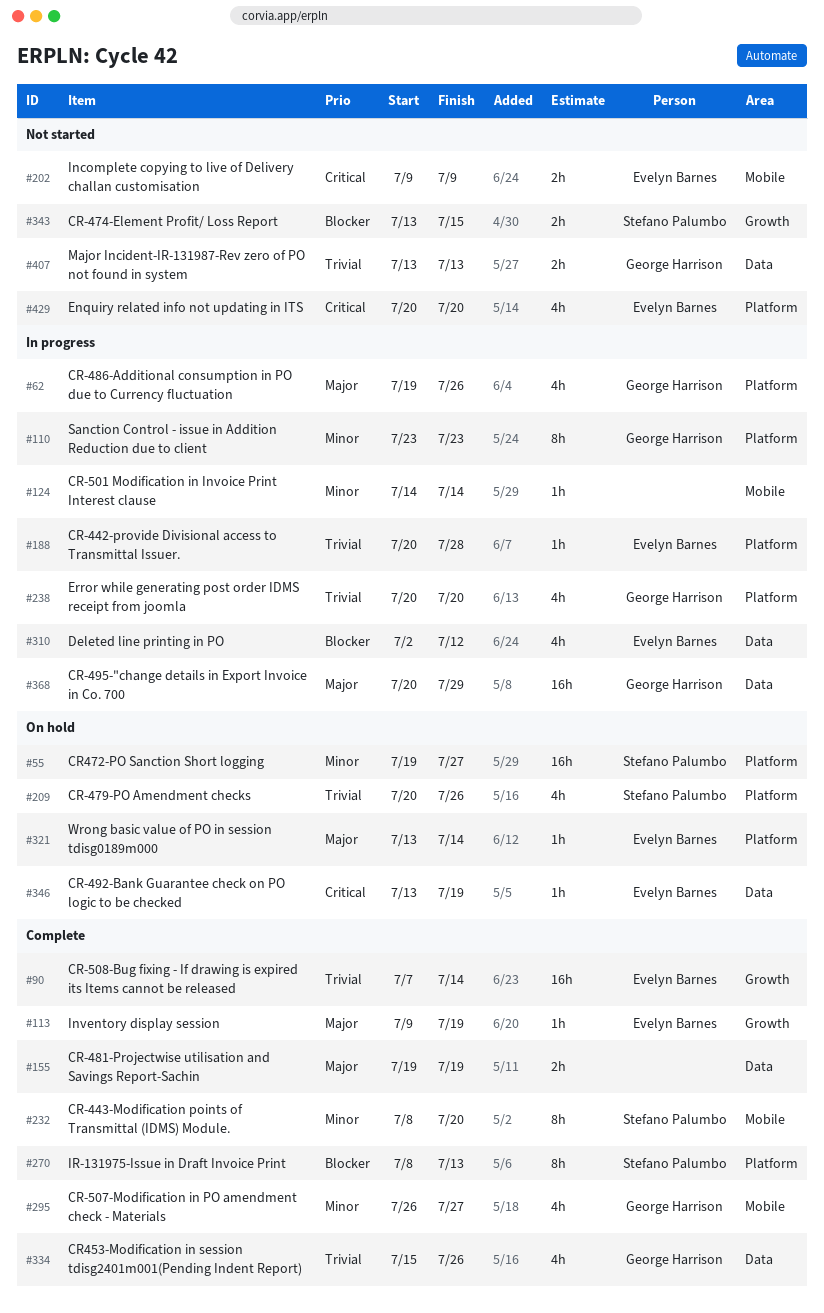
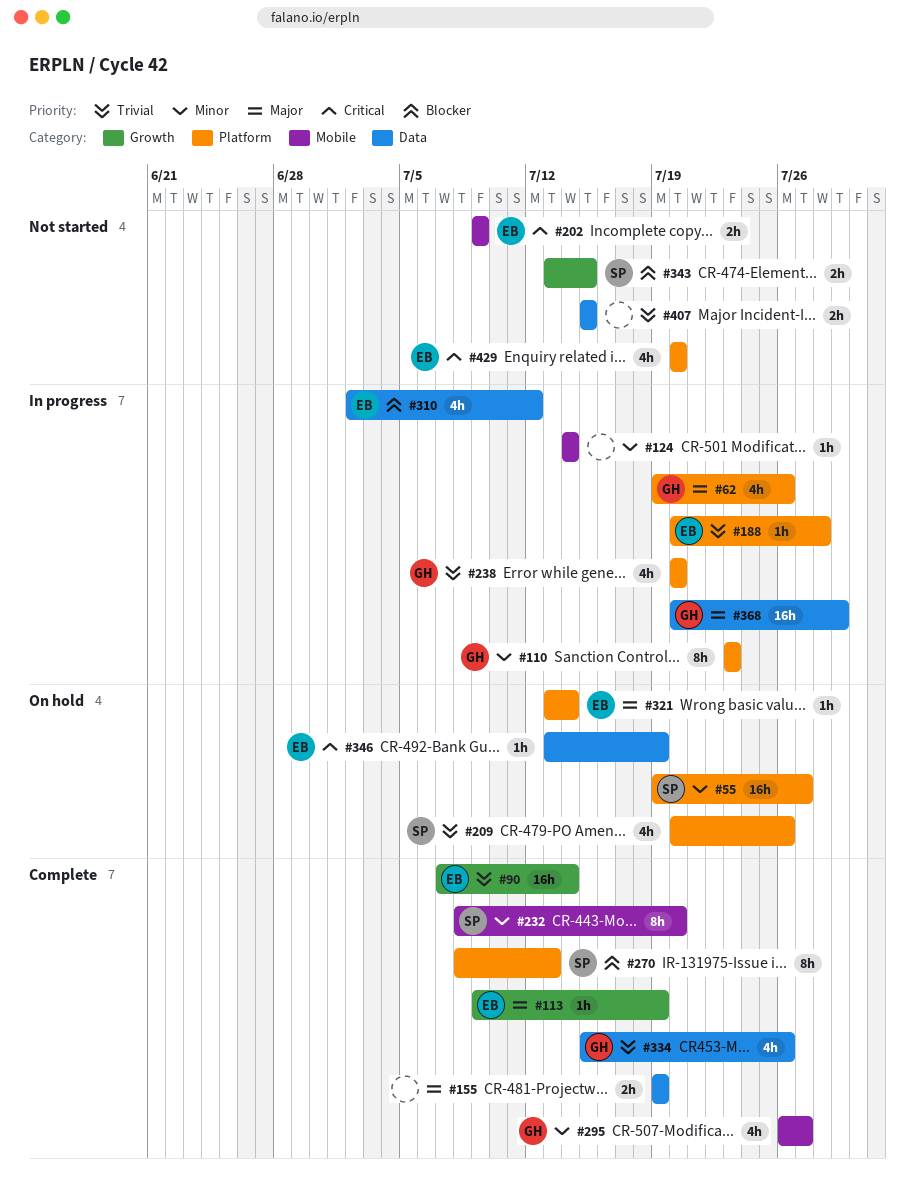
#407, owner: George Harrison -> none
#407, start: Jul 13 -> Jul 15
#407, due: Jul 13 -> Jul 15

